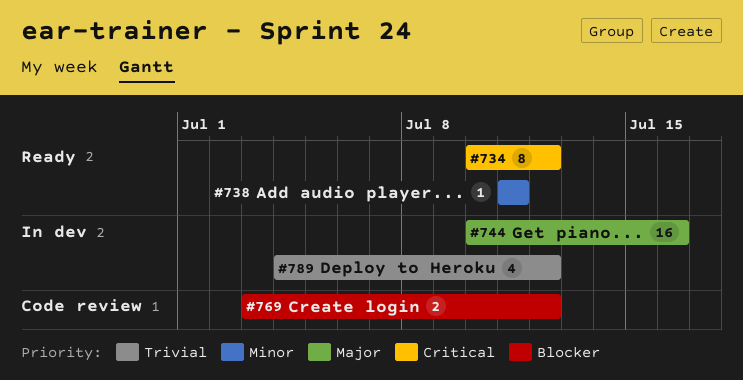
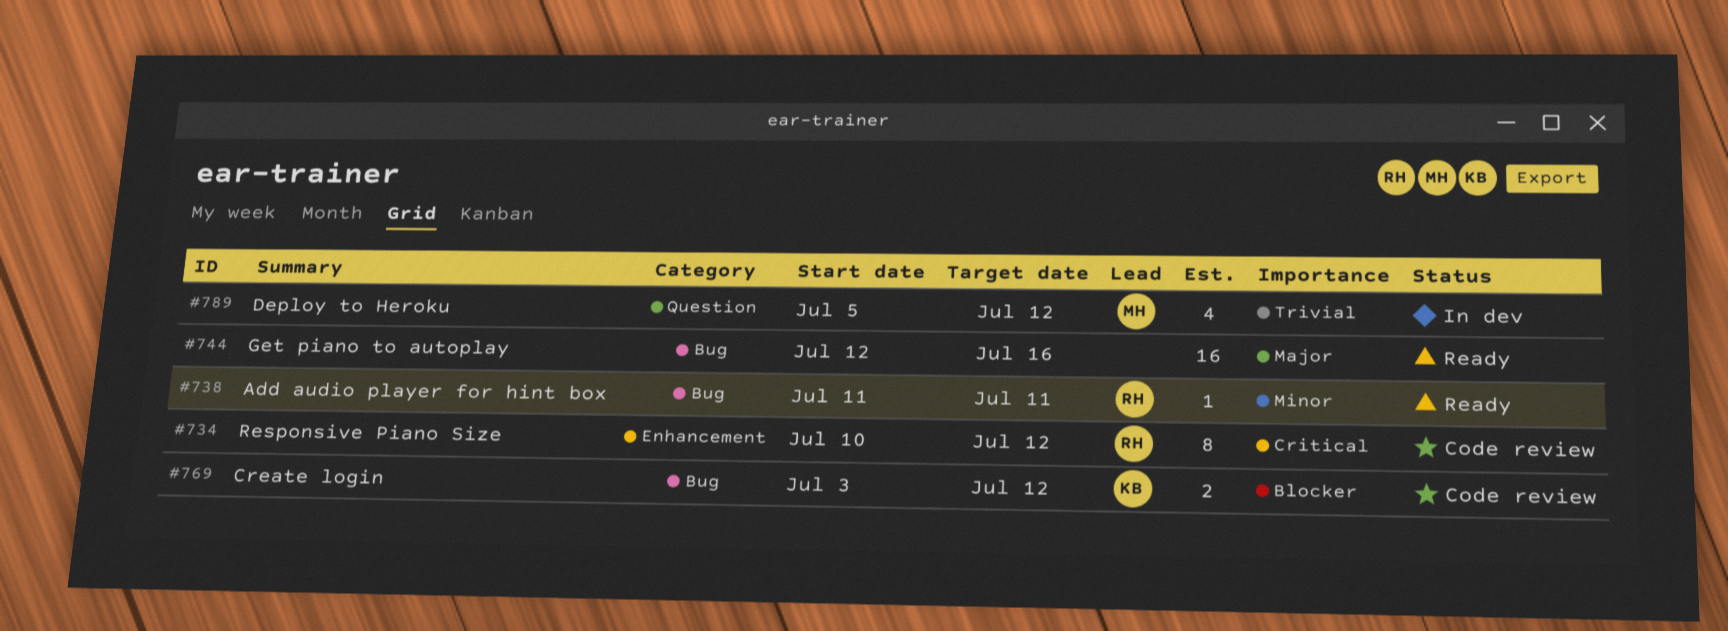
#734, status: Ready -> Code review
#744, status: In dev -> Ready
#744, start: Jul 10 -> Jul 12
#789, start: Jul 4 -> Jul 5

